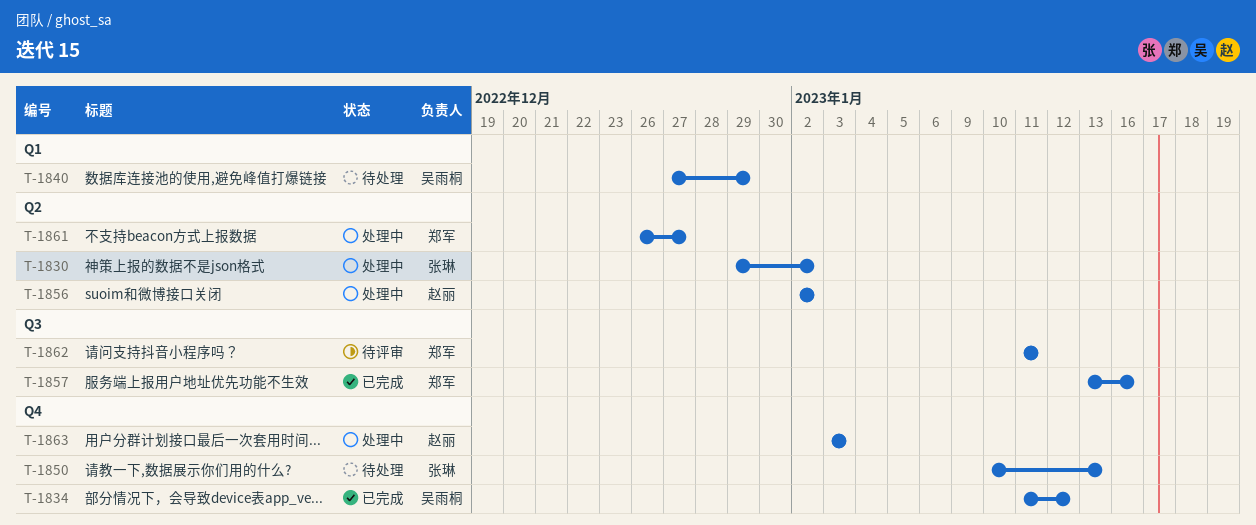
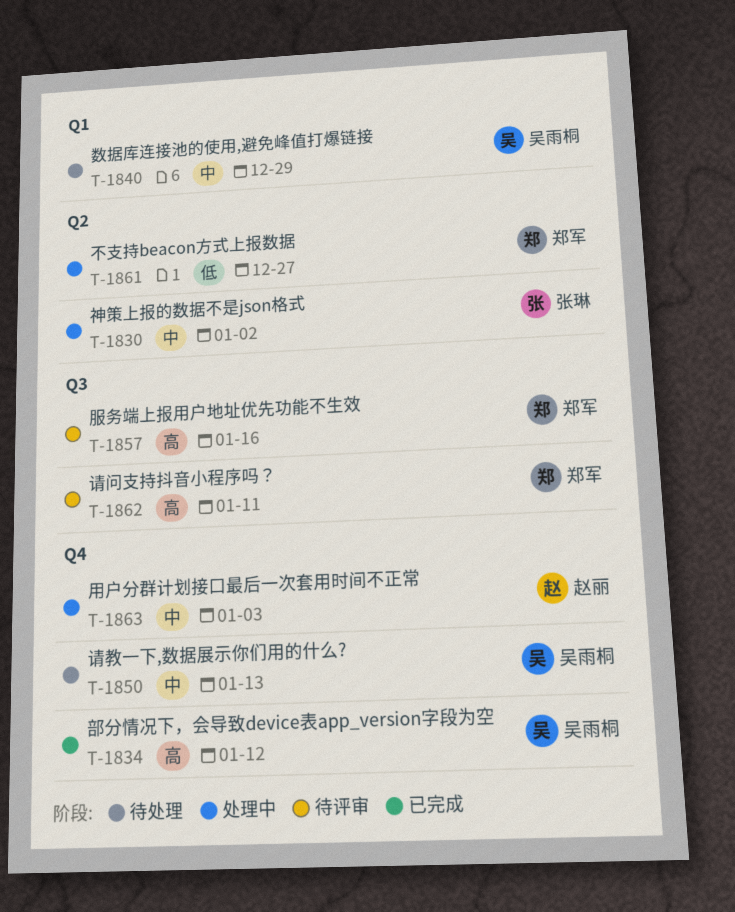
T-1850, owner: 张琳 -> 吴雨桐
T-1856: present -> none
T-1857, status: 已完成 -> 待评审

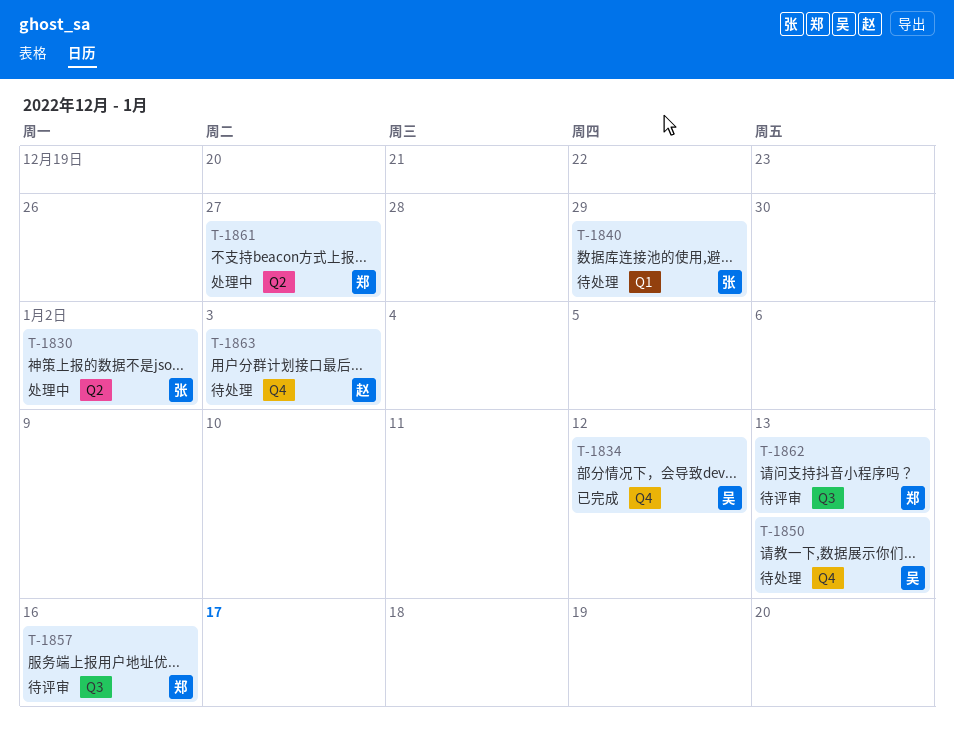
T-1840, owner: 吴雨桐 -> 张琳
T-1862, due: Jan 11 -> Jan 13
T-1863, status: 处理中 -> 待处理

